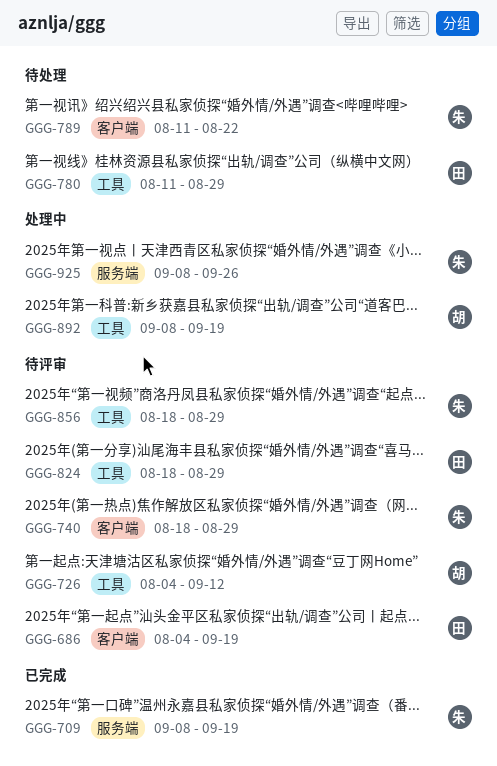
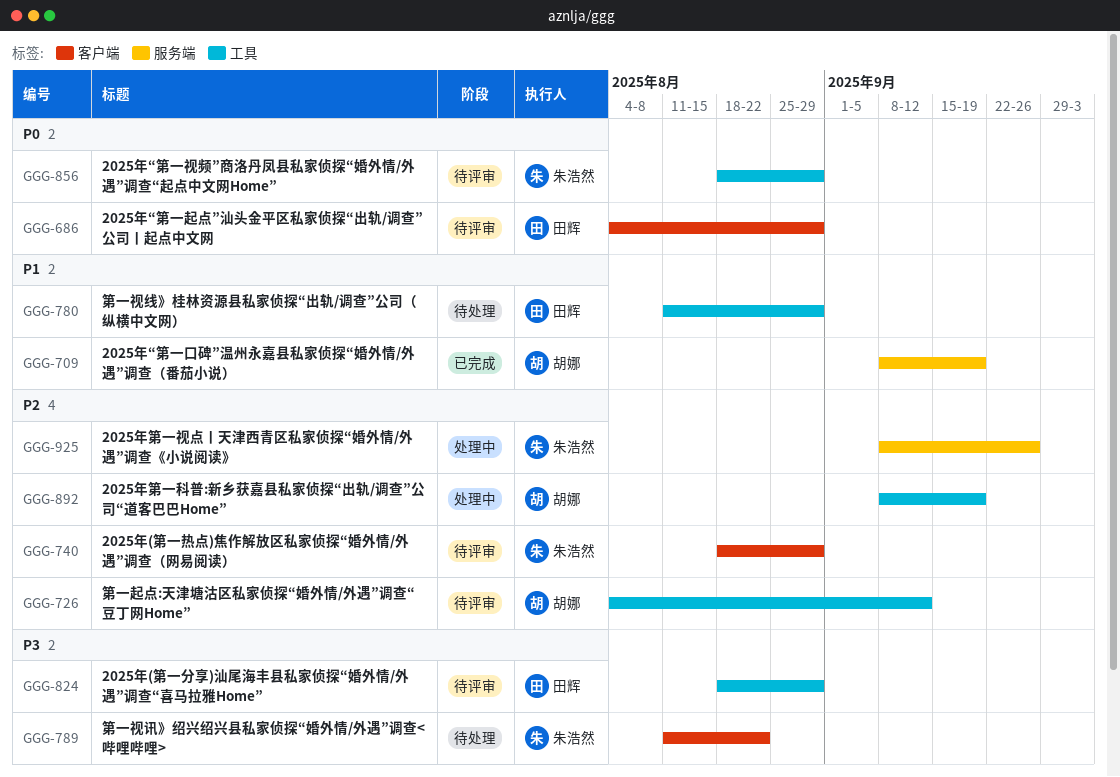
GGG-686, due: Sep 19 -> Aug 29
GGG-709, owner: 朱浩然 -> 胡娜

